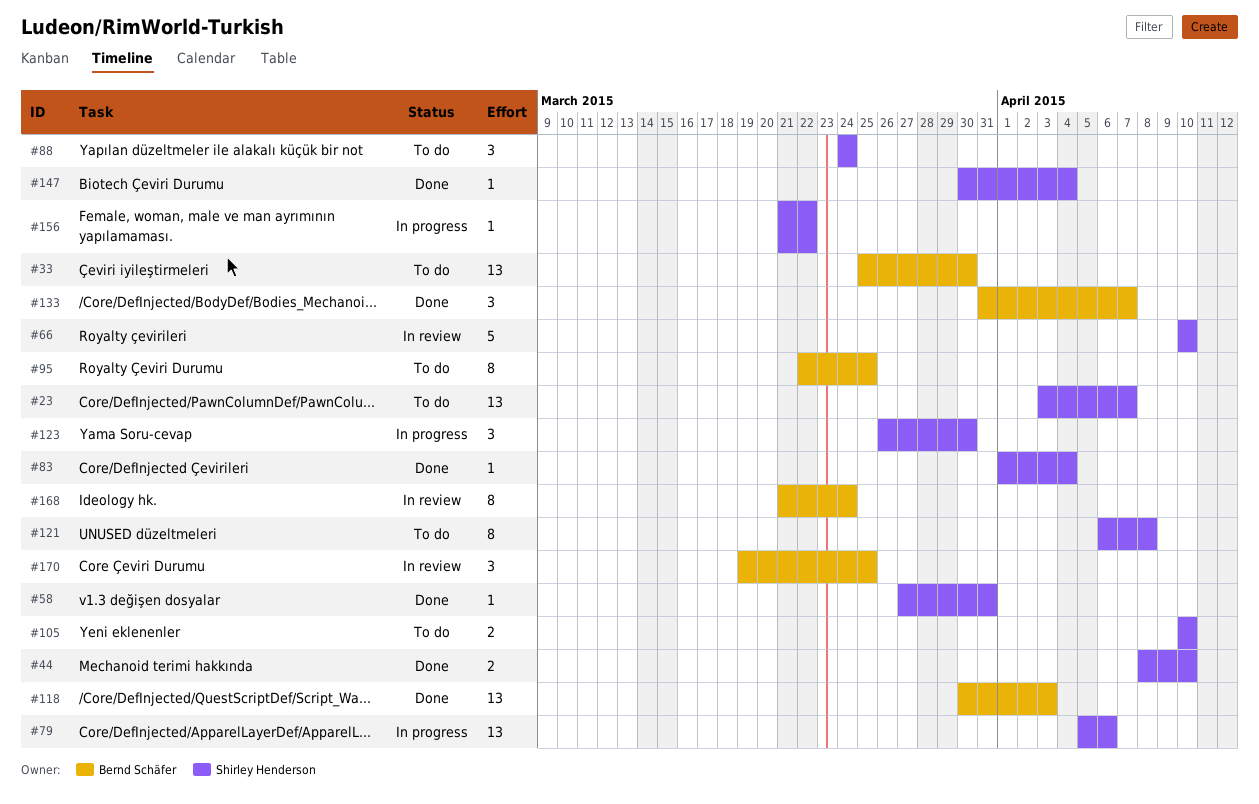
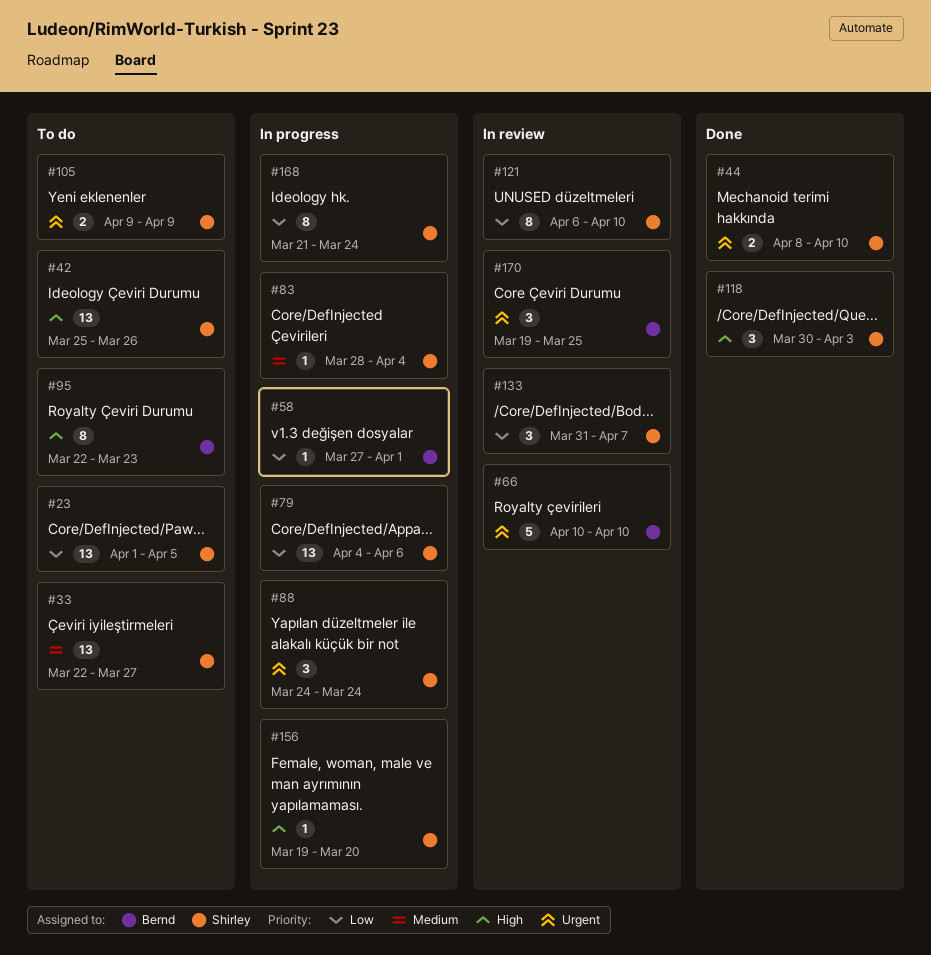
#23, start: Apr 3 -> Apr 1
#23, due: Apr 7 -> Apr 5
#33, owner: Bernd Schäfer -> Shirley Henderson
#33, start: Mar 25 -> Mar 22
#33, due: Mar 30 -> Mar 27
#42: none -> present
#58, status: Done -> In progress
#58, owner: Shirley Henderson -> Bernd Schäfer
#58, due: Mar 31 -> Apr 1
#66, owner: Shirley Henderson -> Bernd Schäfer
#79, start: Apr 5 -> Apr 4
#83, status: Done -> In progress
#83, start: Apr 1 -> Mar 28
#88, status: To do -> In progress
#95, due: Mar 25 -> Mar 23
#105, start: Apr 10 -> Apr 9
#105, due: Apr 10 -> Apr 9
#118, owner: Bernd Schäfer -> Shirley Henderson
#118, estimate: 13 -> 3
#121, status: To do -> In review
#121, due: Apr 8 -> Apr 10
#123: present -> none
#133, status: Done -> In review
#133, owner: Bernd Schäfer -> Shirley Henderson
#147: present -> none
#156, start: Mar 21 -> Mar 19
#156, due: Mar 22 -> Mar 20
#168, status: In review -> In progress
#168, owner: Bernd Schäfer -> Shirley Henderson

